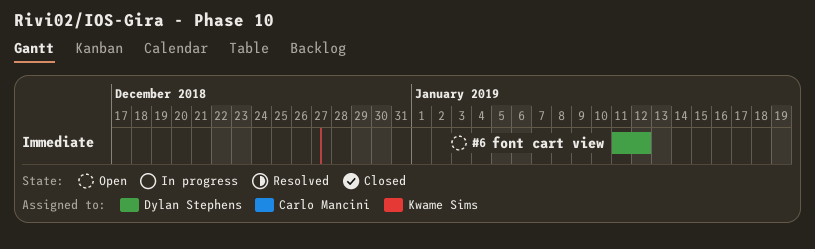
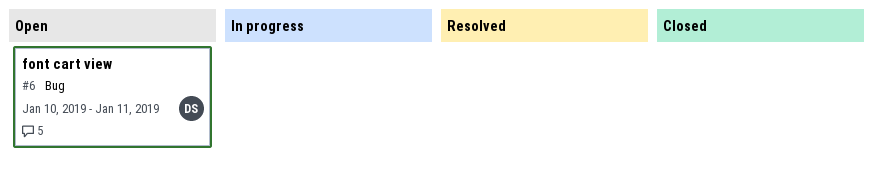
#6, start: Jan 11 -> Jan 10
#6, due: Jan 12 -> Jan 11

